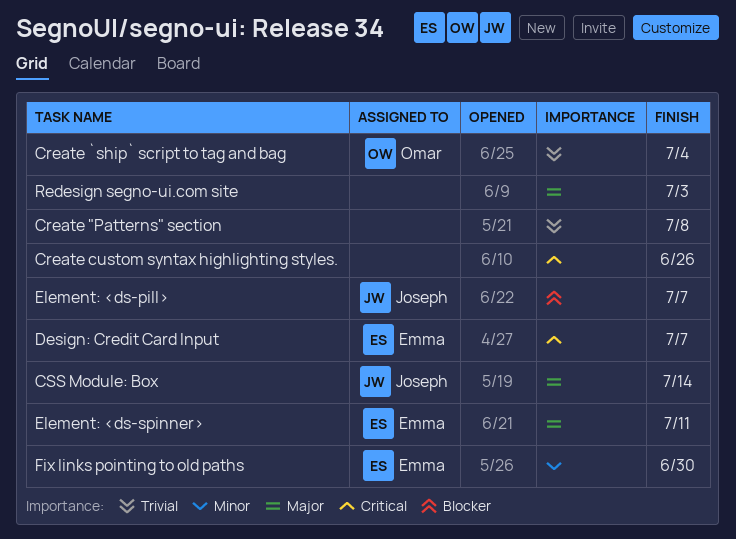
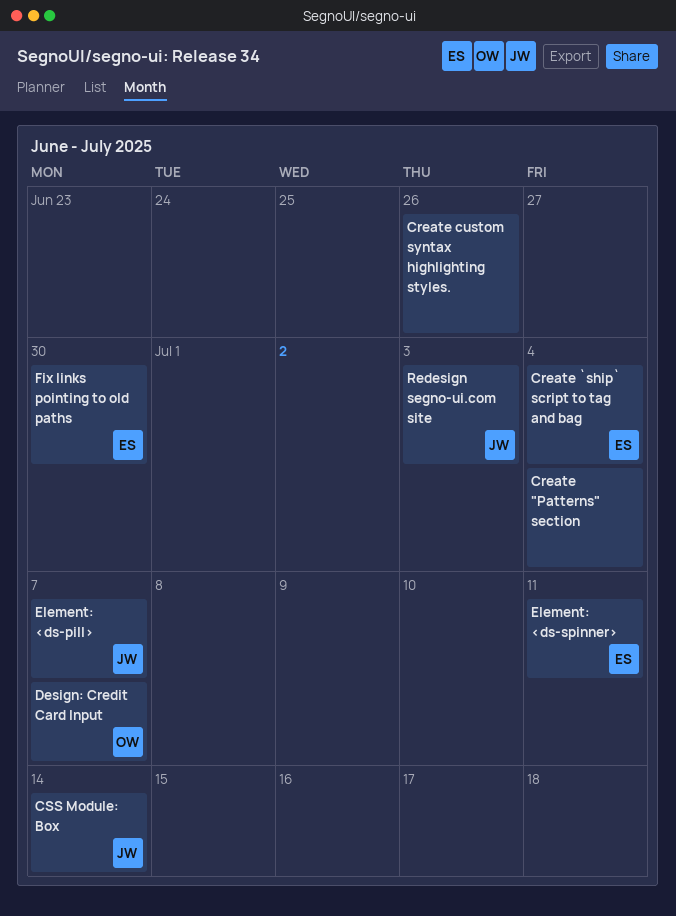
Create "Patterns" section, due: Jul 8 -> Jul 4
Create `ship` script to tag and bag, owner: Omar -> Emma
Design: Credit Card Input, owner: Emma -> Omar
Redesign segno-ui.com site, owner: none -> Joseph

